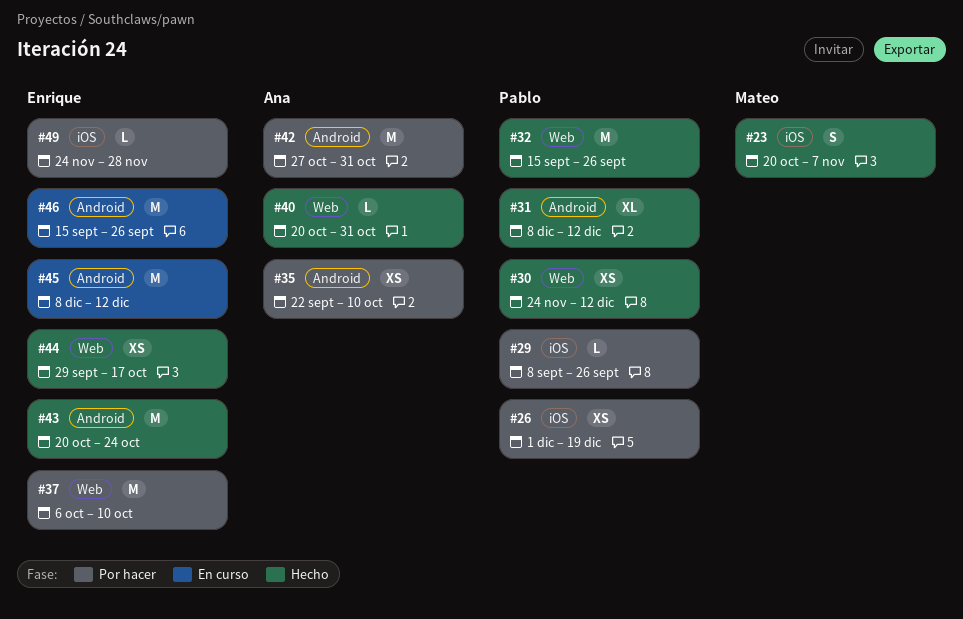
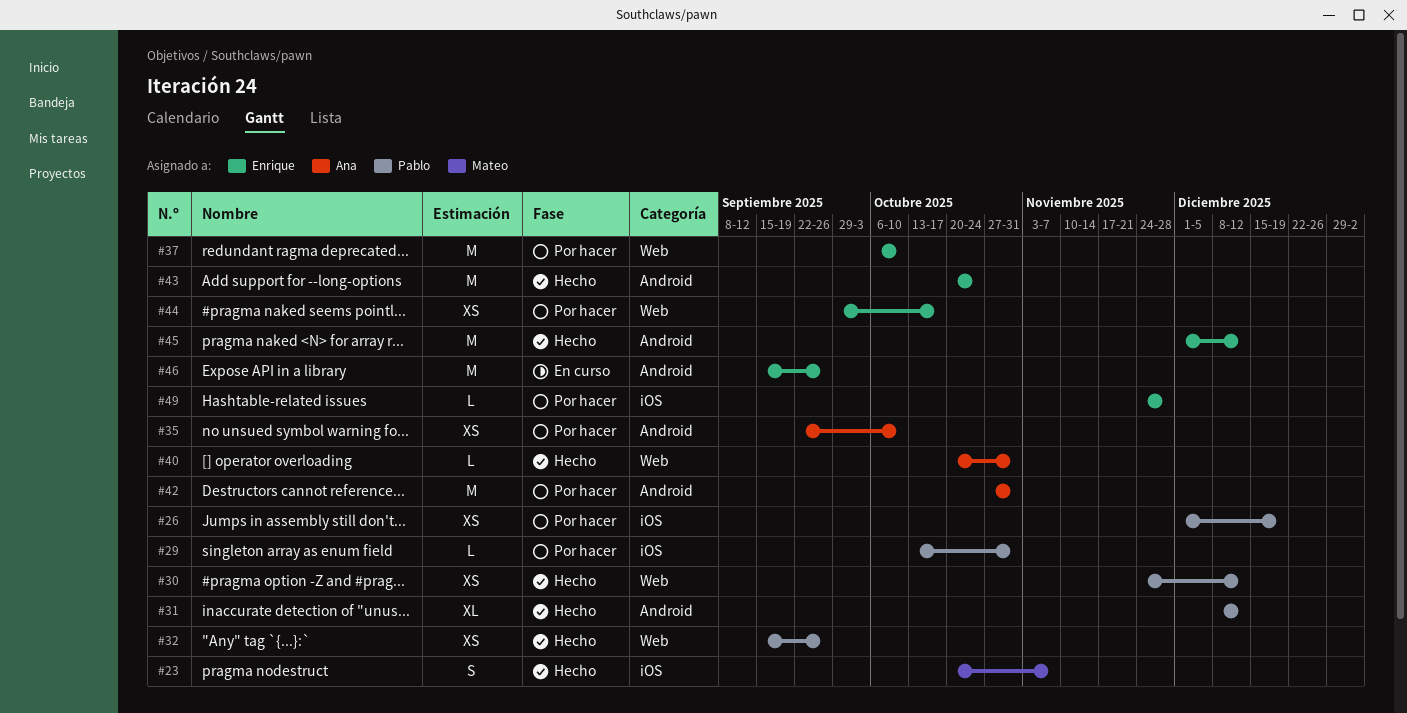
#29, start: Sep 8 -> Oct 13
#29, due: Sep 26 -> Oct 31
#32, estimate: M -> XS
#44, status: Hecho -> Por hacer
#45, status: En curso -> Hecho
#45, start: Dec 8 -> Dec 1

